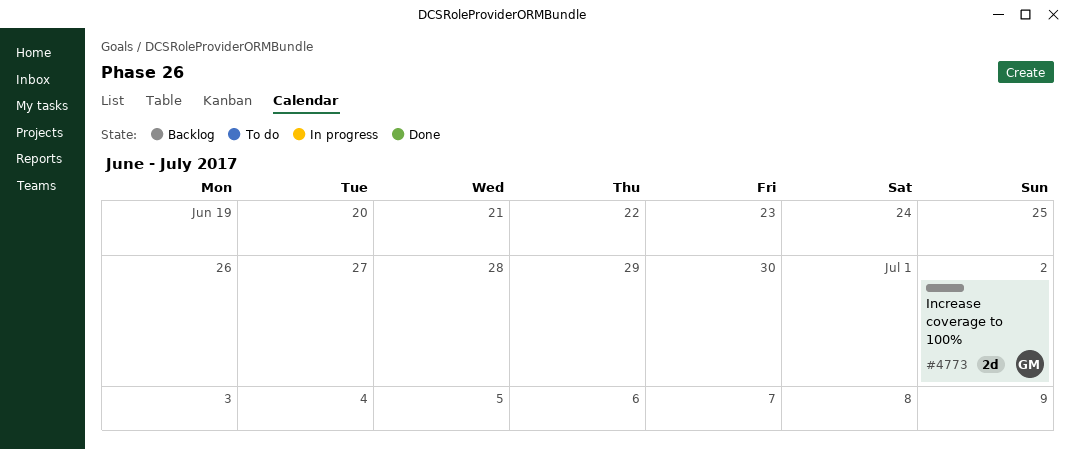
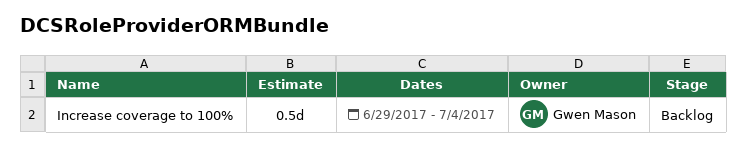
Increase coverage to 100%, estimate: 2d -> 0.5d
Increase coverage to 100%, due: Jul 2 -> Jul 4

